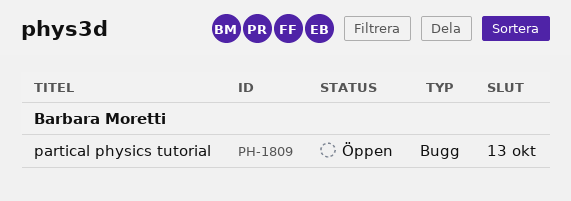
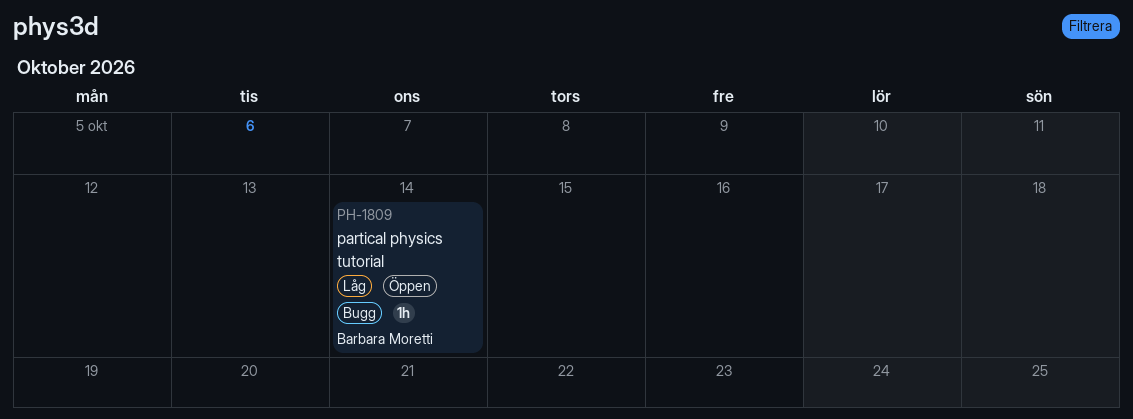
PH-1809, due: Oct 13 -> Oct 14

